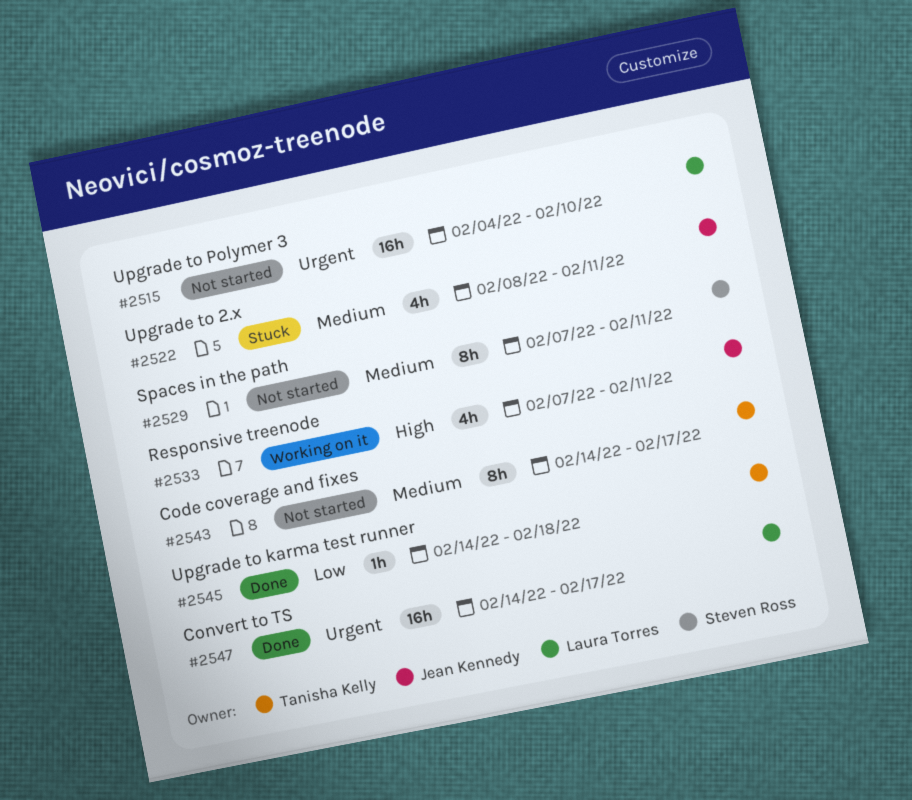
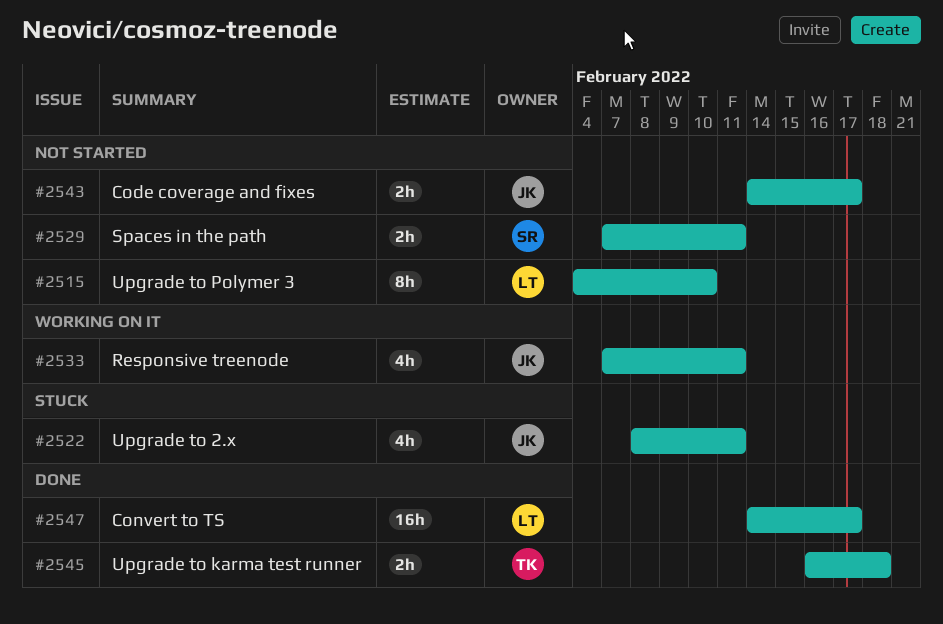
#2515, estimate: 16h -> 8h
#2529, estimate: 8h -> 2h
#2543, owner: Tanisha Kelly -> Jean Kennedy
#2543, estimate: 8h -> 2h
#2545, estimate: 1h -> 2h
#2545, start: Feb 14 -> Feb 16

